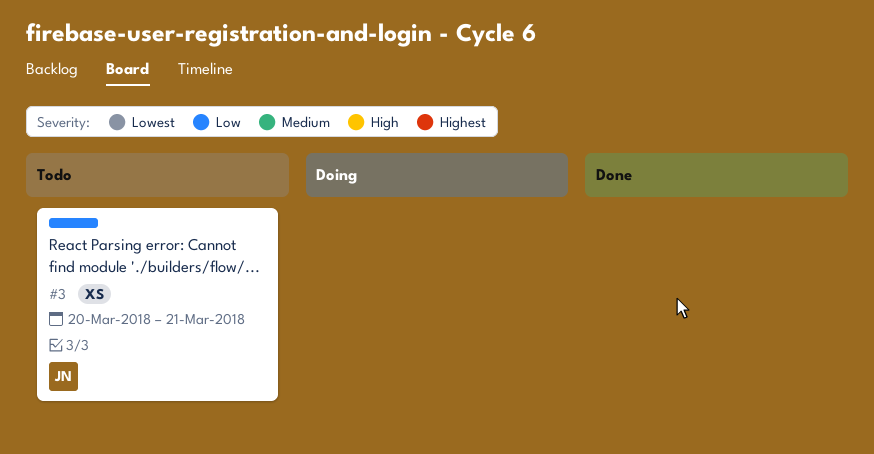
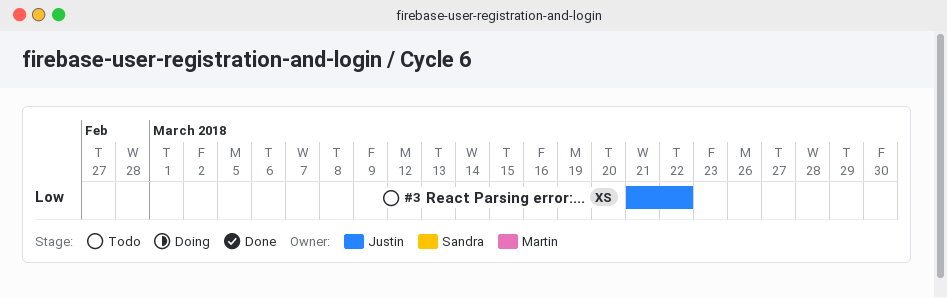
#3, start: Mar 20 -> Mar 21
#3, due: Mar 21 -> Mar 22

